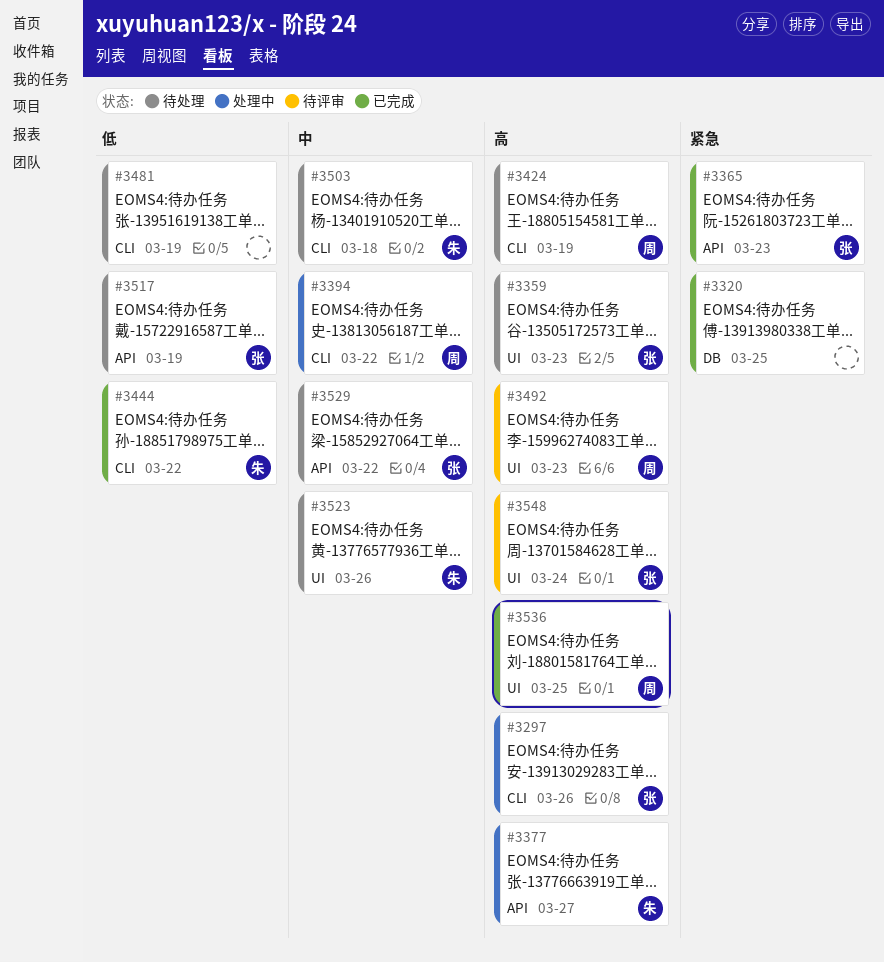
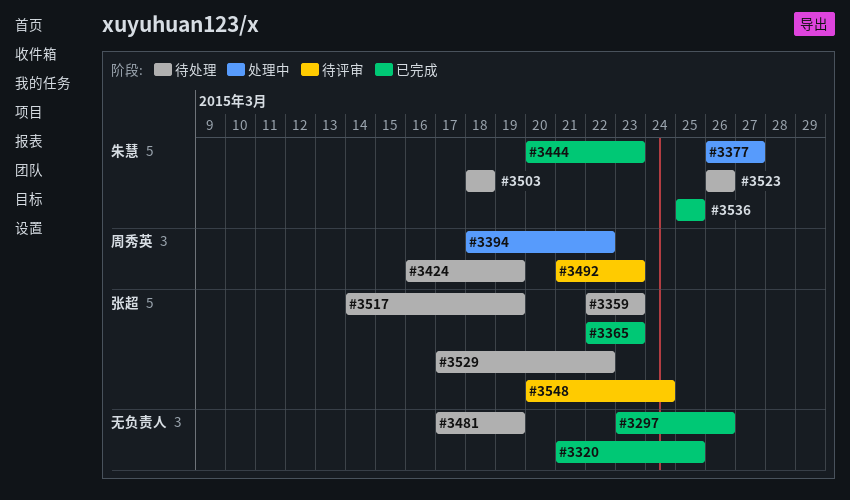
#3297, status: 处理中 -> 已完成
#3297, owner: 张超 -> none
#3444, due: Mar 22 -> Mar 23
#3536, owner: 周秀英 -> 朱慧

